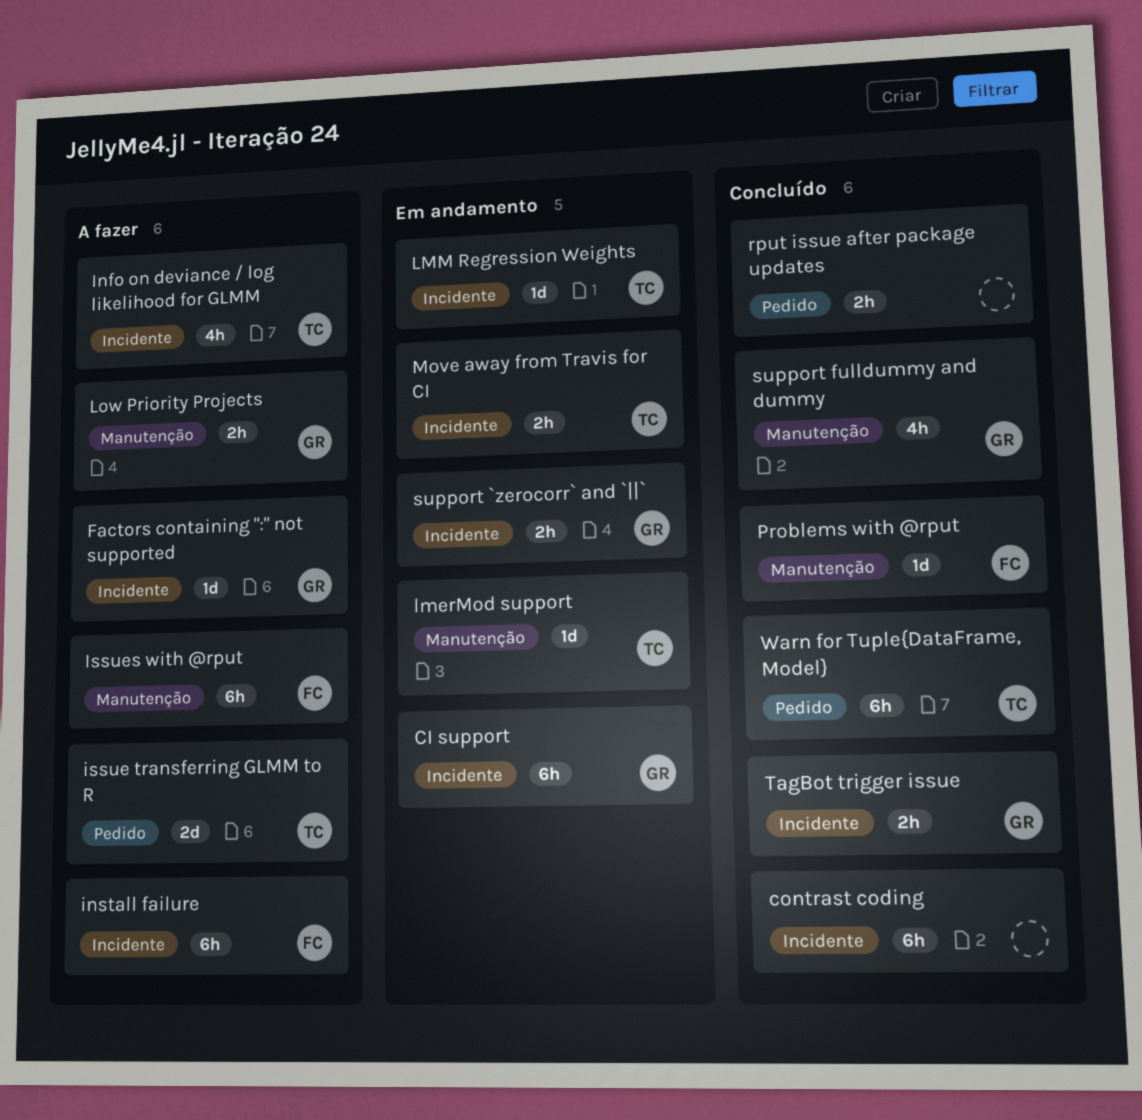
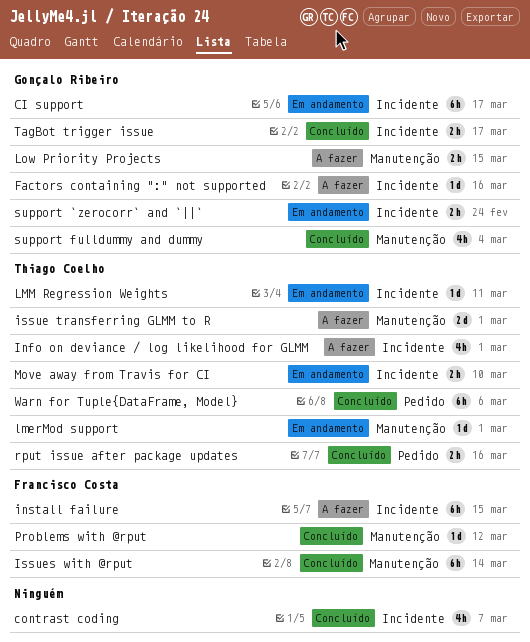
contrast coding, estimate: 6h -> 4h
issue transferring GLMM to R, label: Pedido -> Manutenção
Issues with @rput, status: A fazer -> Concluído
rput issue after package updates, owner: none -> Thiago Coelho

